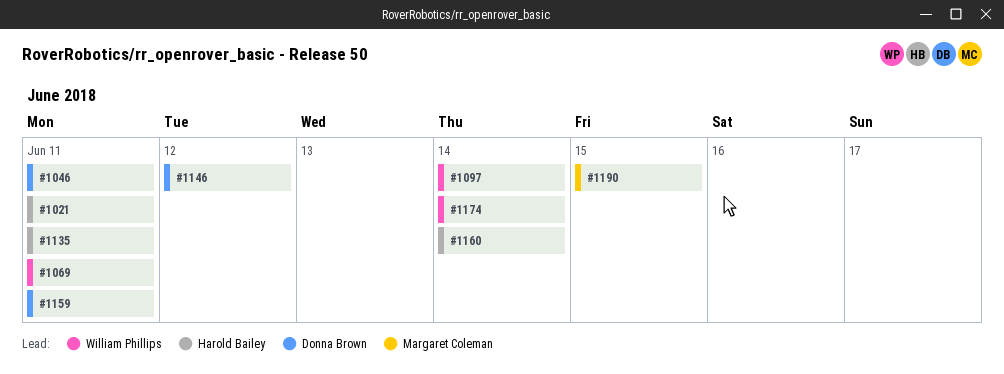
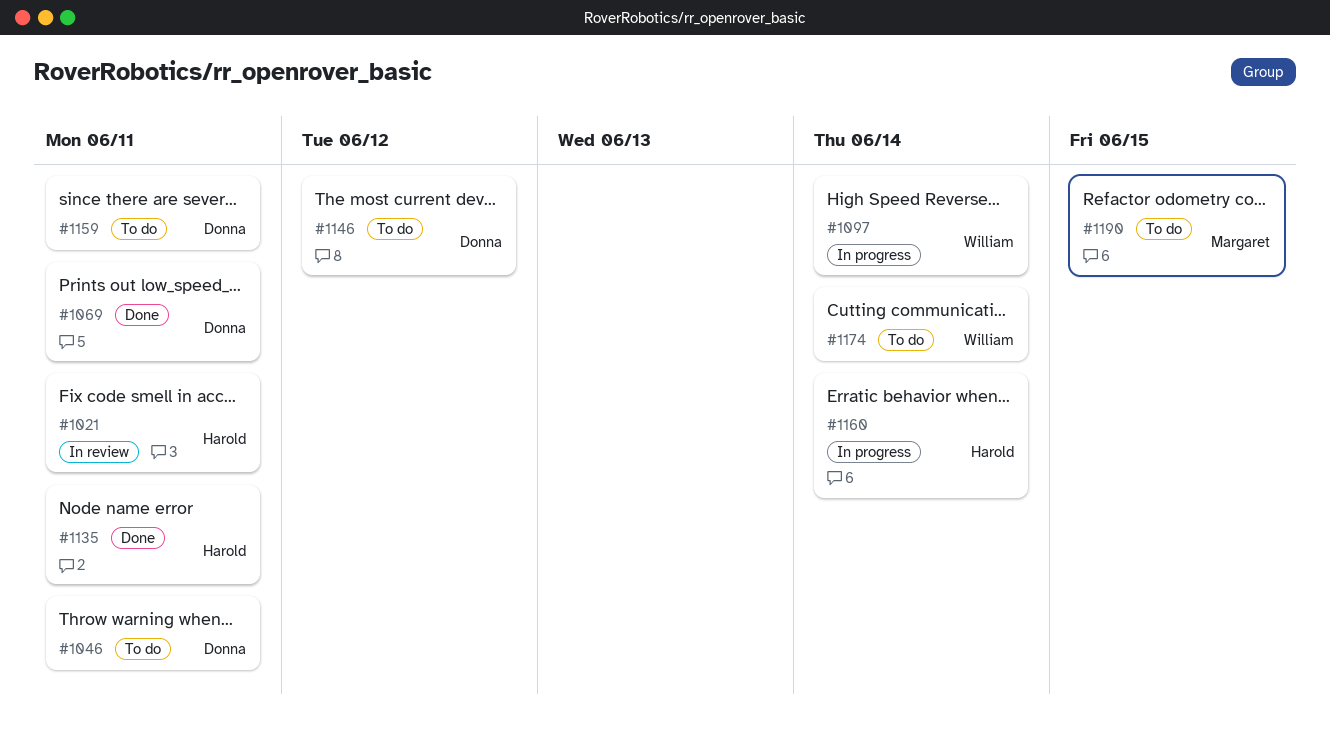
#1069, owner: William Phillips -> Donna Brown

